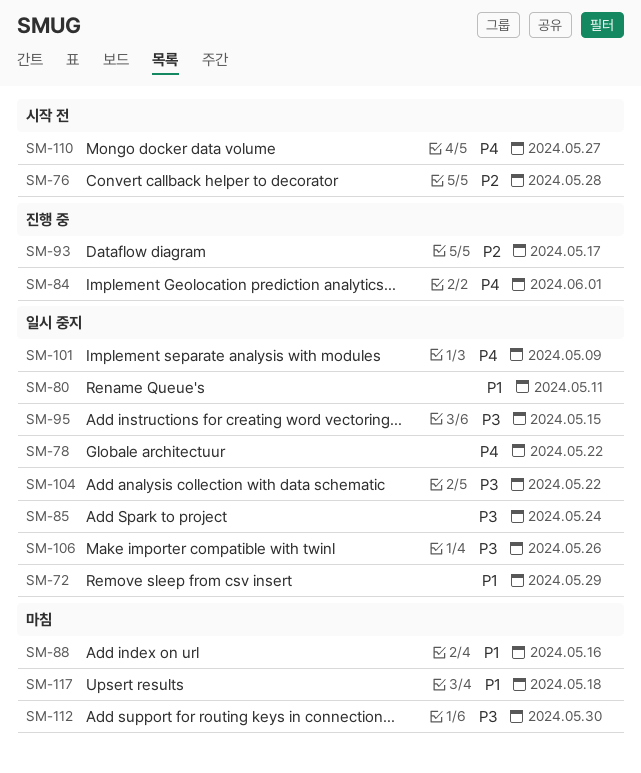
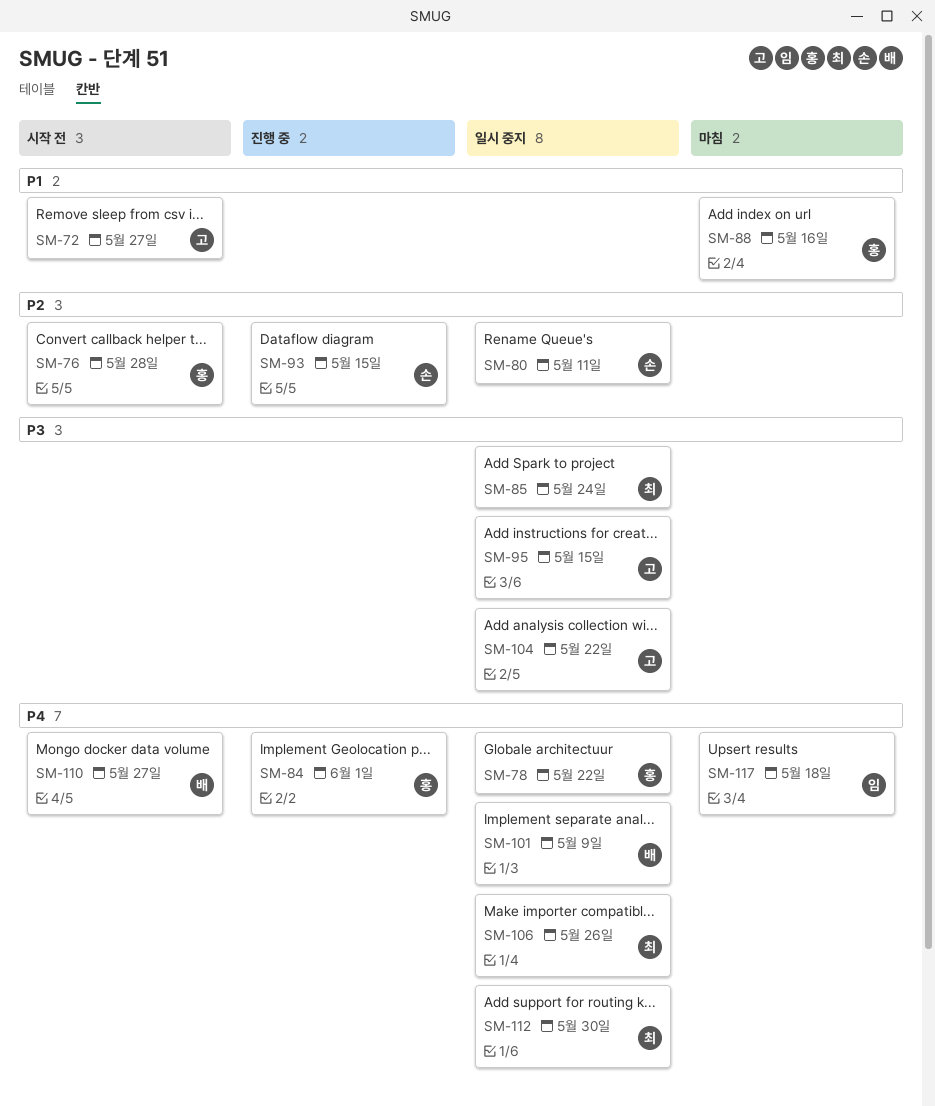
SM-72, status: 일시 중지 -> 시작 전
SM-72, due: May 29 -> May 27
SM-80, priority: P1 -> P2
SM-93, due: May 17 -> May 15
SM-106, priority: P3 -> P4
SM-112, status: 마침 -> 일시 중지
SM-112, priority: P3 -> P4
SM-117, priority: P1 -> P4

